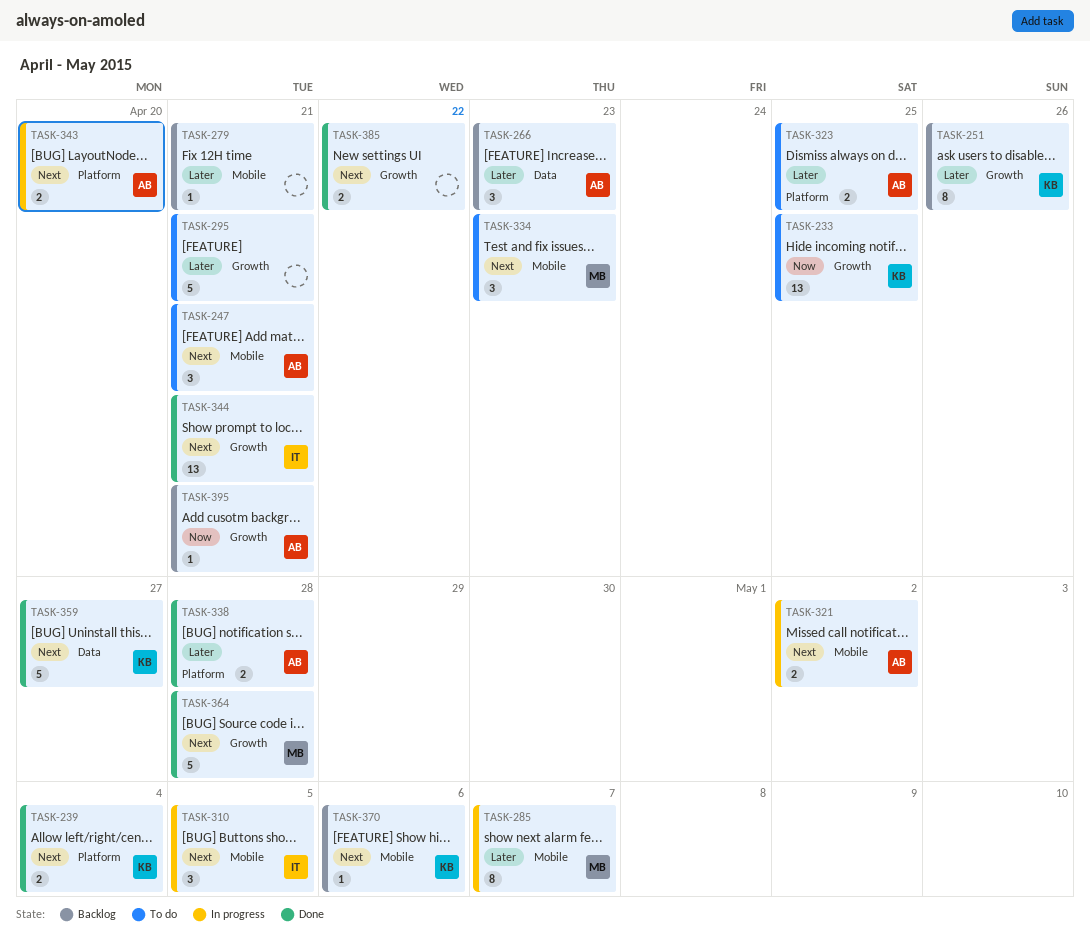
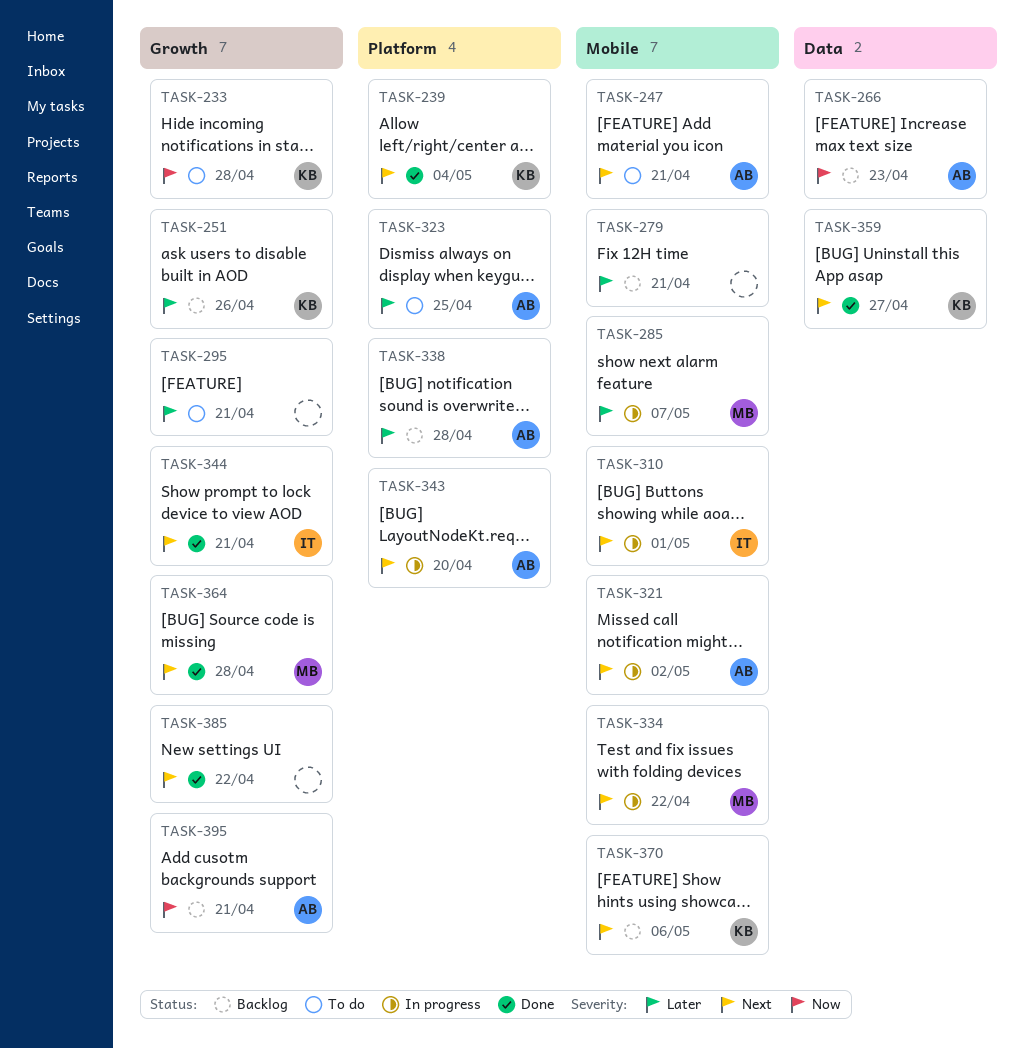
TASK-233, due: Apr 25 -> Apr 28
TASK-266, priority: Later -> Now
TASK-310, due: May 5 -> May 1
TASK-334, status: To do -> In progress
TASK-334, due: Apr 23 -> Apr 22
TASK-338, status: Done -> Backlog

